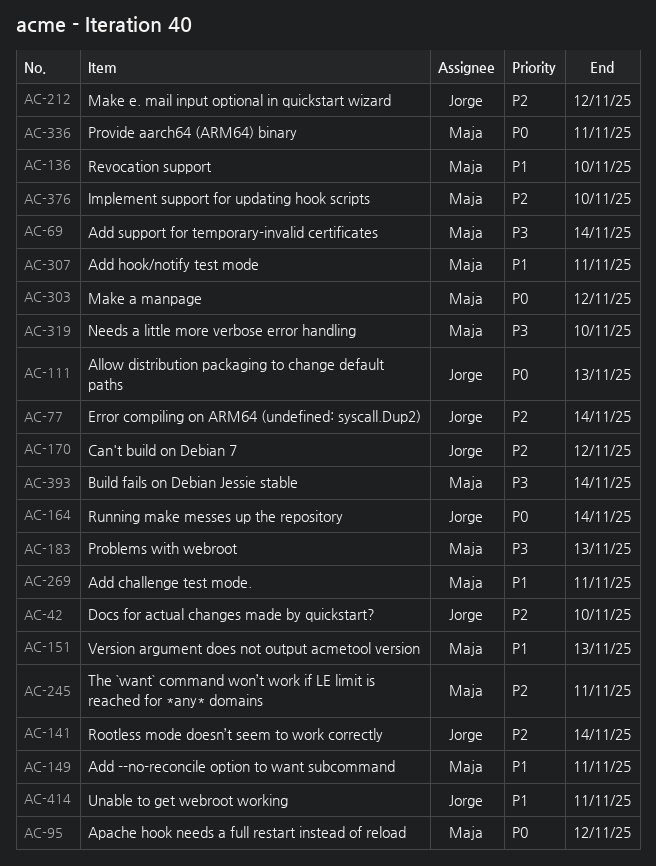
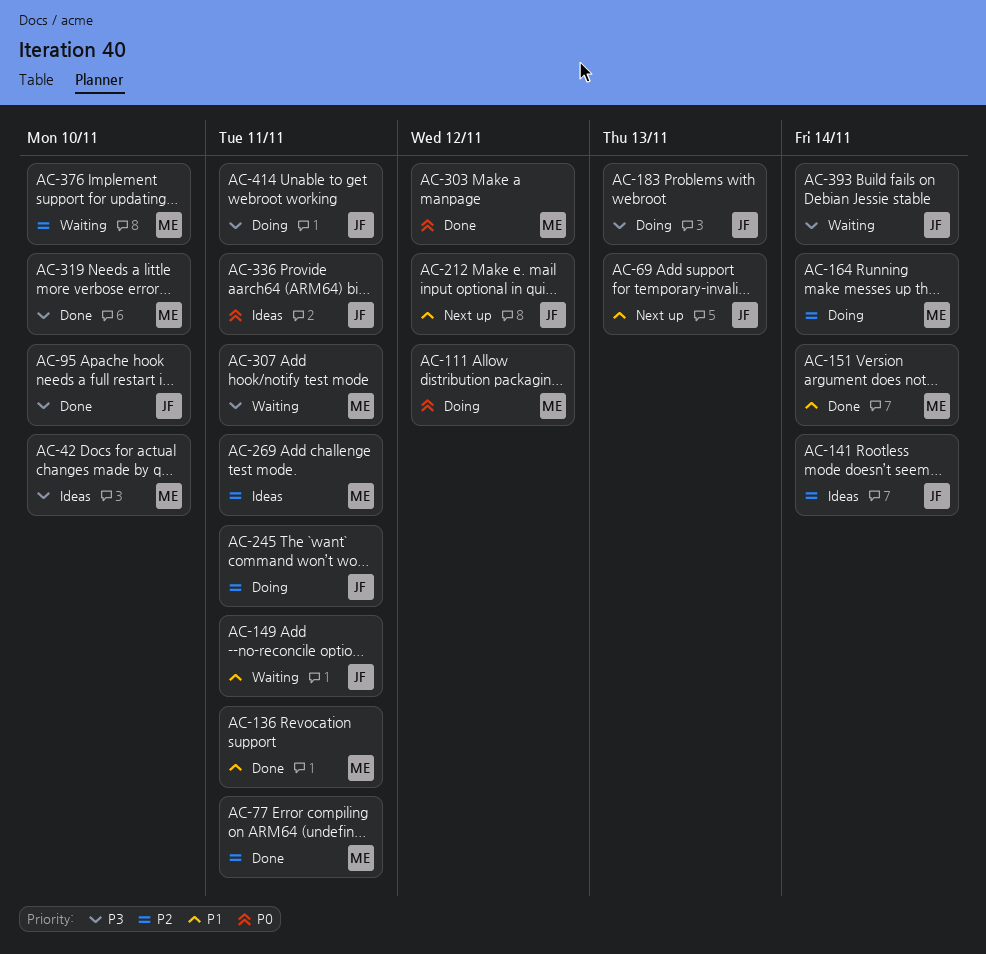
AC-42, owner: Jorge -> Maja
AC-42, priority: P2 -> P3
AC-69, owner: Maja -> Jorge
AC-69, priority: P3 -> P1
AC-69, due: Nov 14 -> Nov 13
AC-77, owner: Jorge -> Maja
AC-77, due: Nov 14 -> Nov 11
AC-95, owner: Maja -> Jorge
AC-95, priority: P0 -> P3
AC-95, due: Nov 12 -> Nov 10
AC-111, owner: Jorge -> Maja
AC-111, due: Nov 13 -> Nov 12
AC-136, due: Nov 10 -> Nov 11
AC-149, owner: Maja -> Jorge
AC-151, due: Nov 13 -> Nov 14
AC-164, owner: Jorge -> Maja
AC-164, priority: P0 -> P2
AC-170: present -> none
AC-183, owner: Maja -> Jorge
AC-212, priority: P2 -> P1
AC-245, owner: Maja -> Jorge
AC-269, priority: P1 -> P2
AC-307, priority: P1 -> P3
AC-336, owner: Maja -> Jorge
AC-393, owner: Maja -> Jorge
AC-414, priority: P1 -> P3

